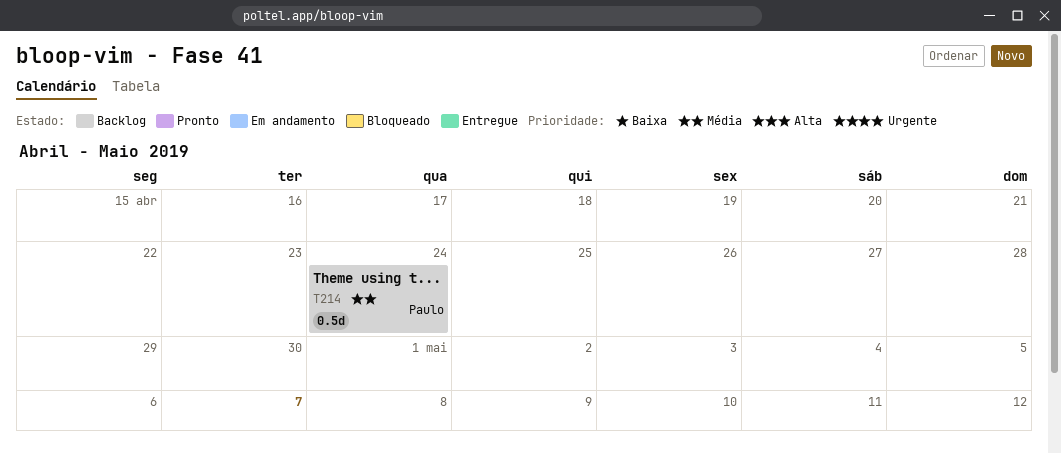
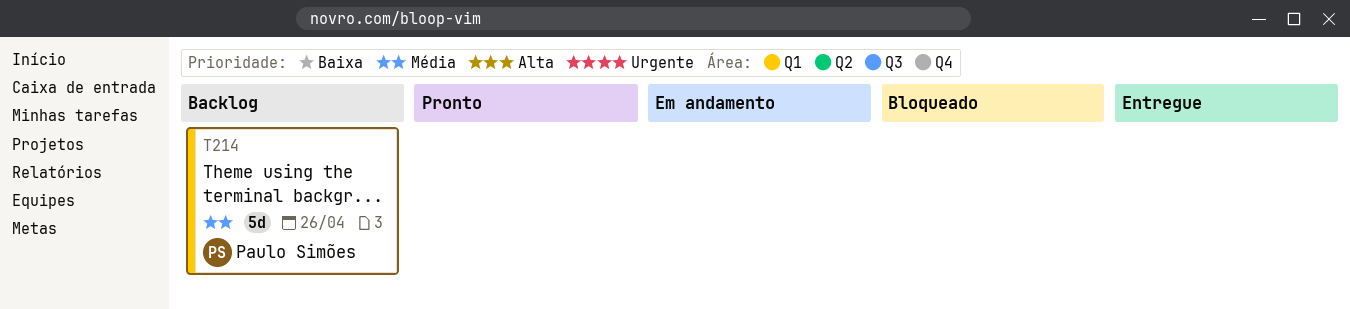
T214, estimate: 0.5d -> 5d
T214, due: Apr 24 -> Apr 26

